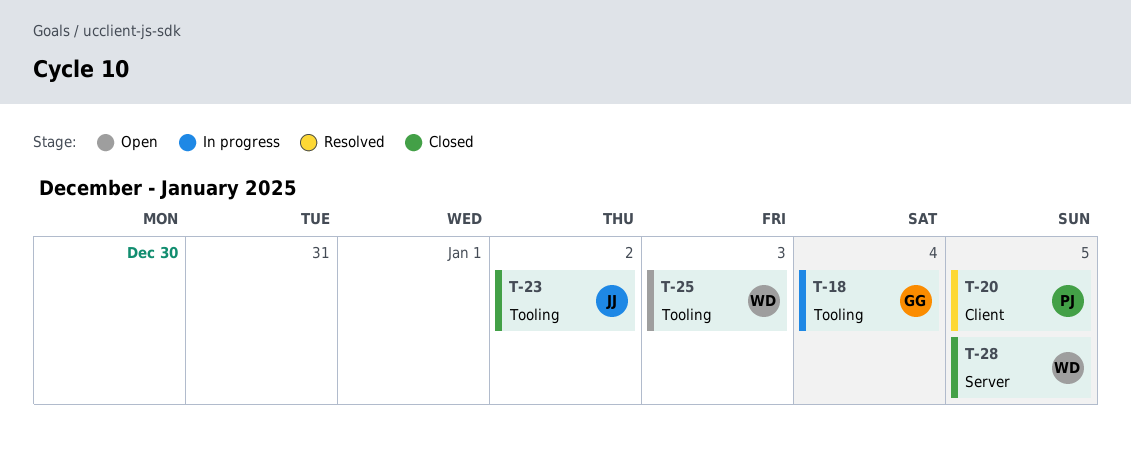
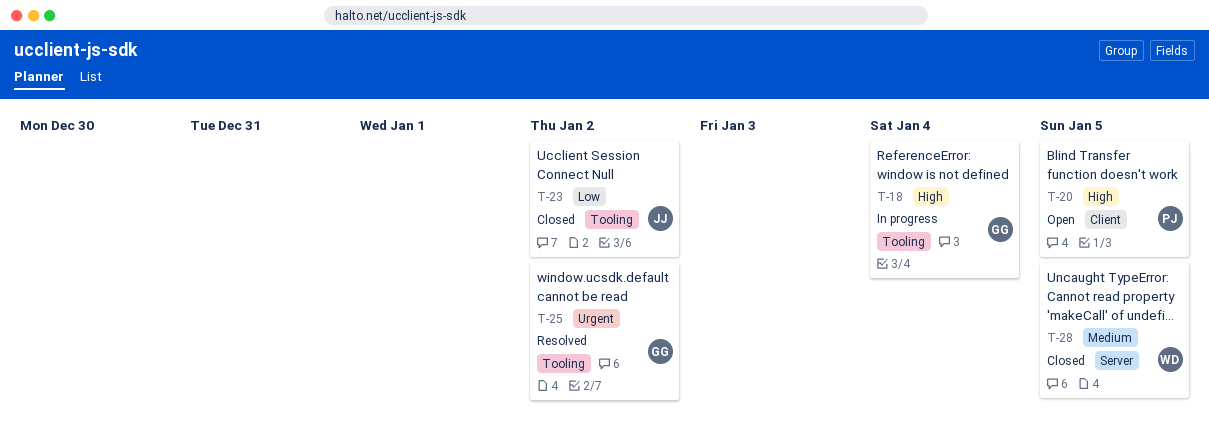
T-20, status: Resolved -> Open
T-25, status: Open -> Resolved
T-25, owner: WD -> GG
T-25, due: Jan 3 -> Jan 2

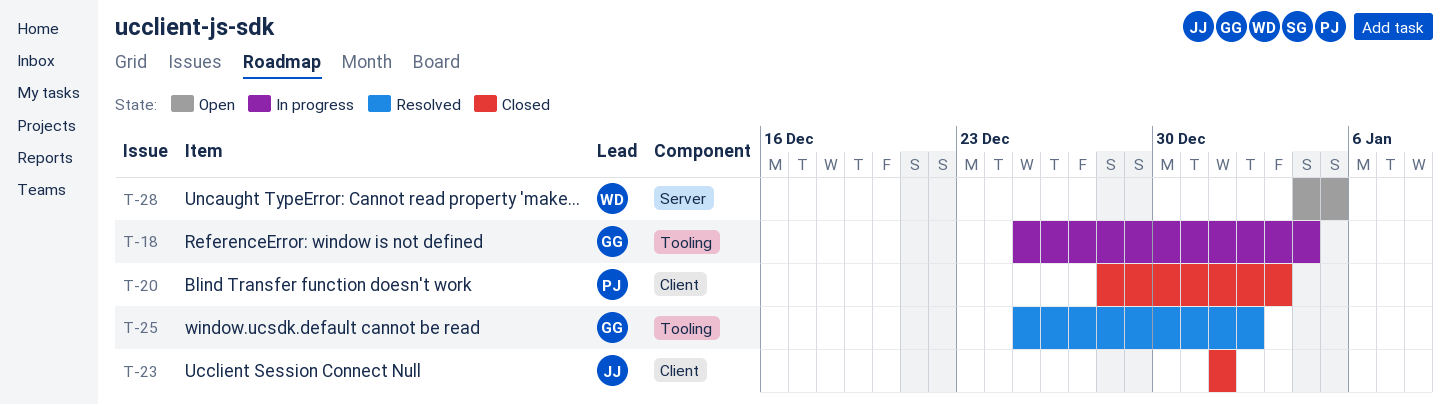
T-20, status: Open -> Closed
T-20, due: Jan 5 -> Jan 3
T-23, label: Tooling -> Client
T-23, due: Jan 2 -> Jan 1
T-28, status: Closed -> Open

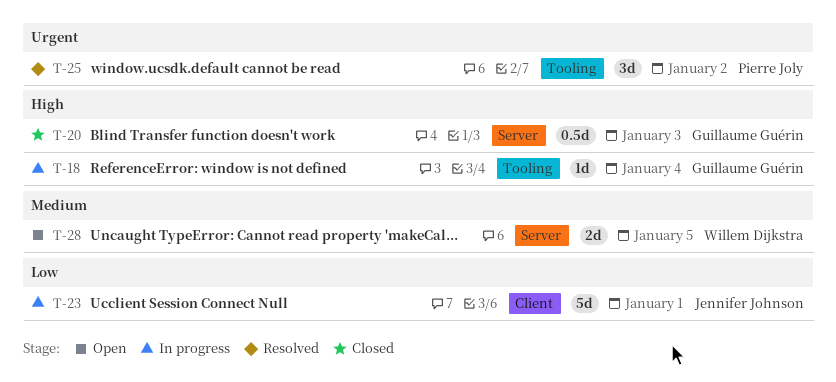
T-20, owner: Pierre Joly -> Guillaume Guérin
T-20, label: Client -> Server
T-23, status: Closed -> In progress
T-25, owner: Guillaume Guérin -> Pierre Joly

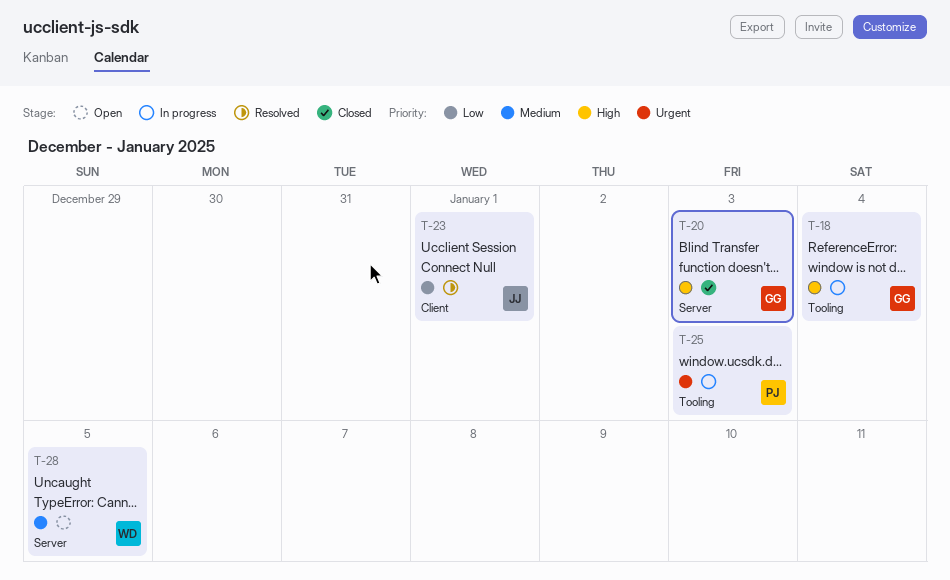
T-23, status: In progress -> Resolved
T-25, status: Resolved -> In progress
T-25, due: Jan 2 -> Jan 3

